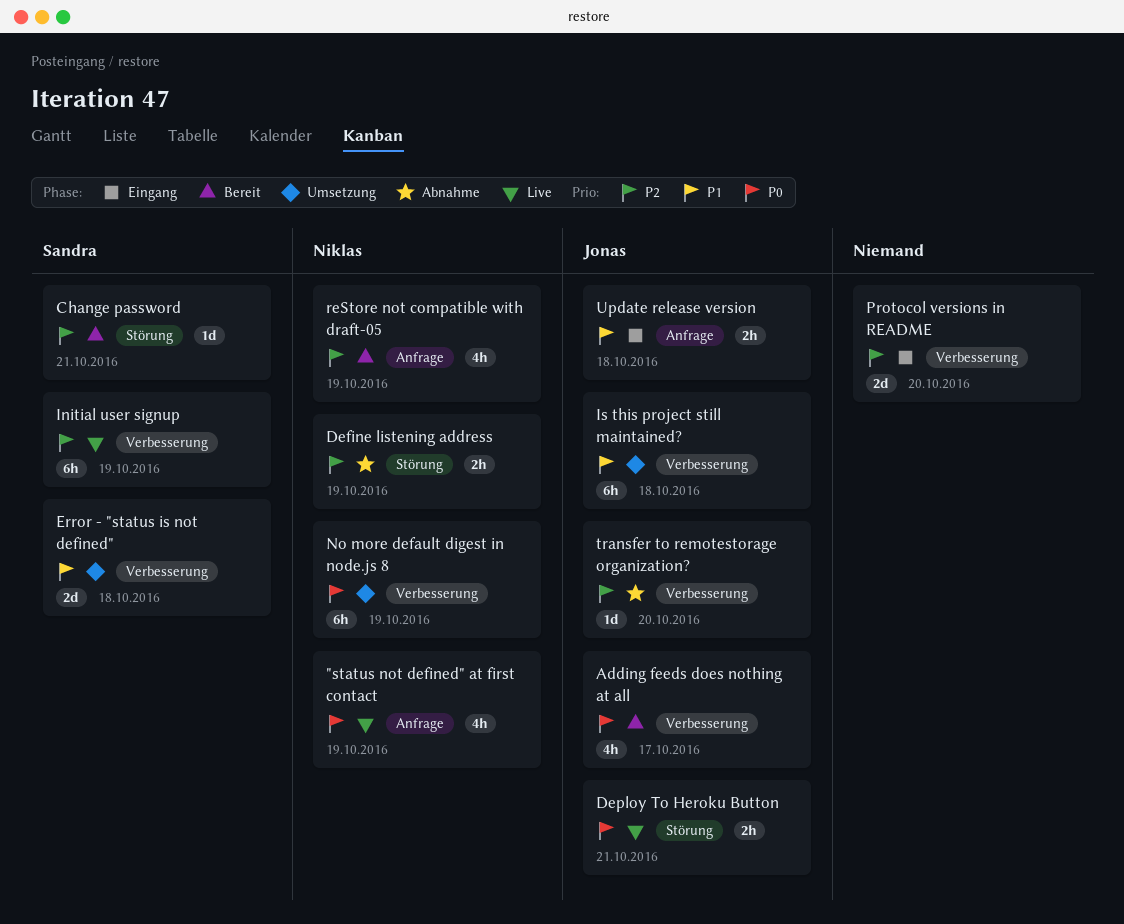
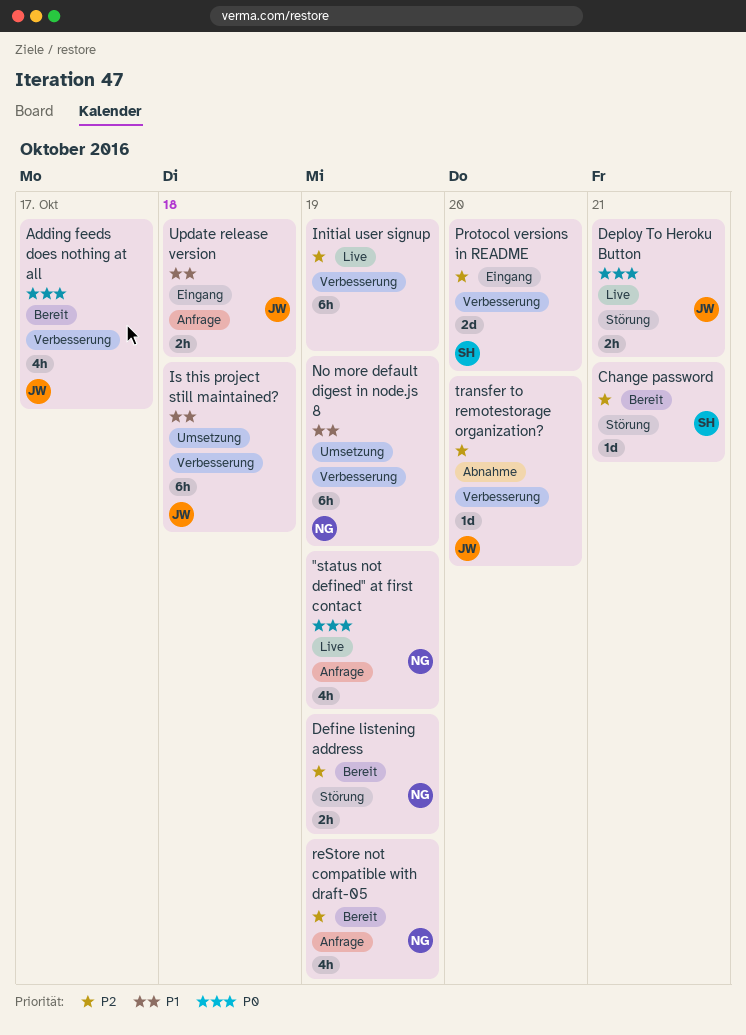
Define listening address, status: Abnahme -> Bereit
Error - "status is not defined": present -> none
Initial user signup, owner: Sandra -> none
No more default digest in node.js 8, priority: P0 -> P1
Protocol versions in README, owner: none -> Sandra

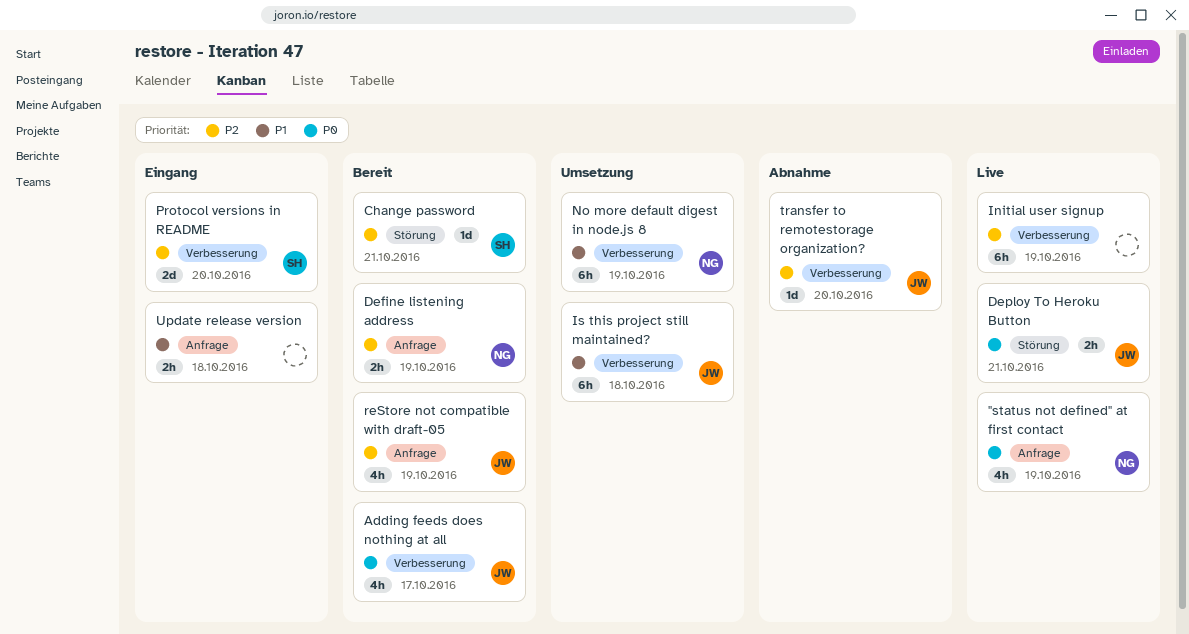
Define listening address, label: Störung -> Anfrage
reStore not compatible with draft-05, owner: NG -> JW
Update release version, owner: JW -> none

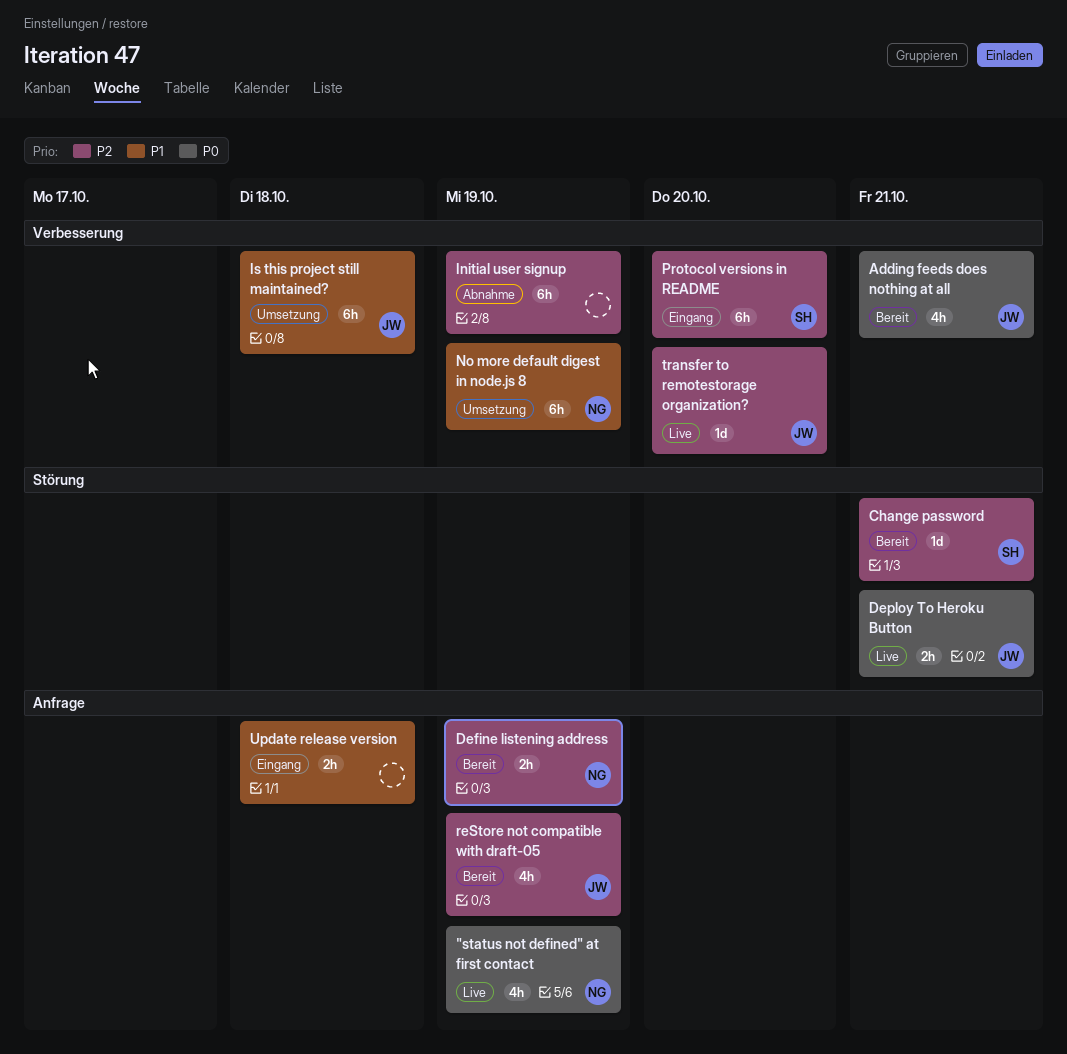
Adding feeds does nothing at all, due: Oct 17 -> Oct 21
Initial user signup, status: Live -> Abnahme
Protocol versions in README, estimate: 2d -> 6h
transfer to remotestorage organization?, status: Abnahme -> Live

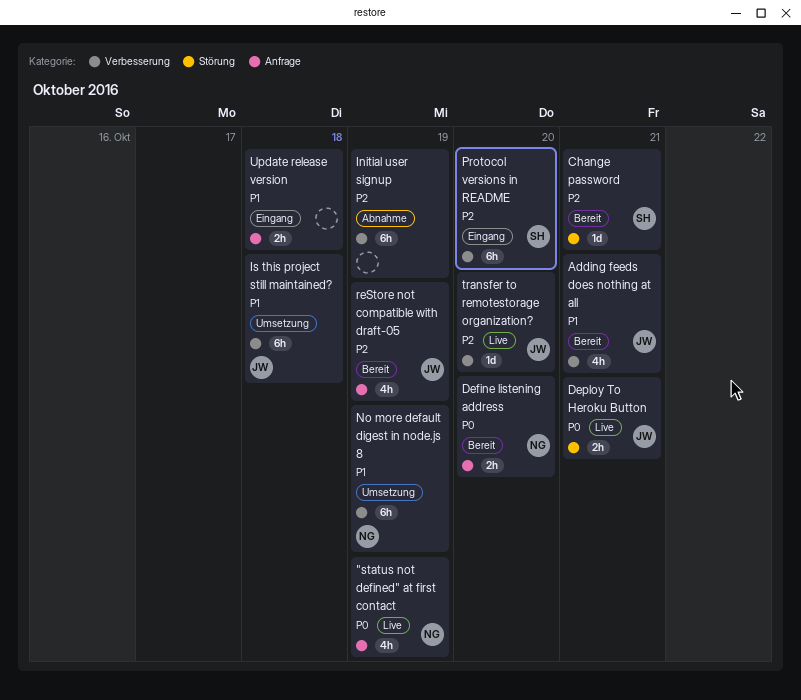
Adding feeds does nothing at all, priority: P0 -> P1
Define listening address, priority: P2 -> P0
Define listening address, due: Oct 19 -> Oct 20

